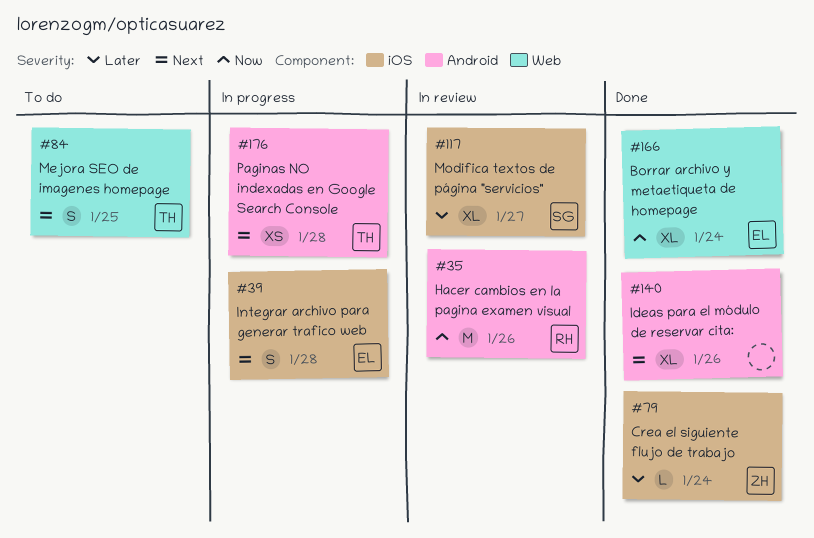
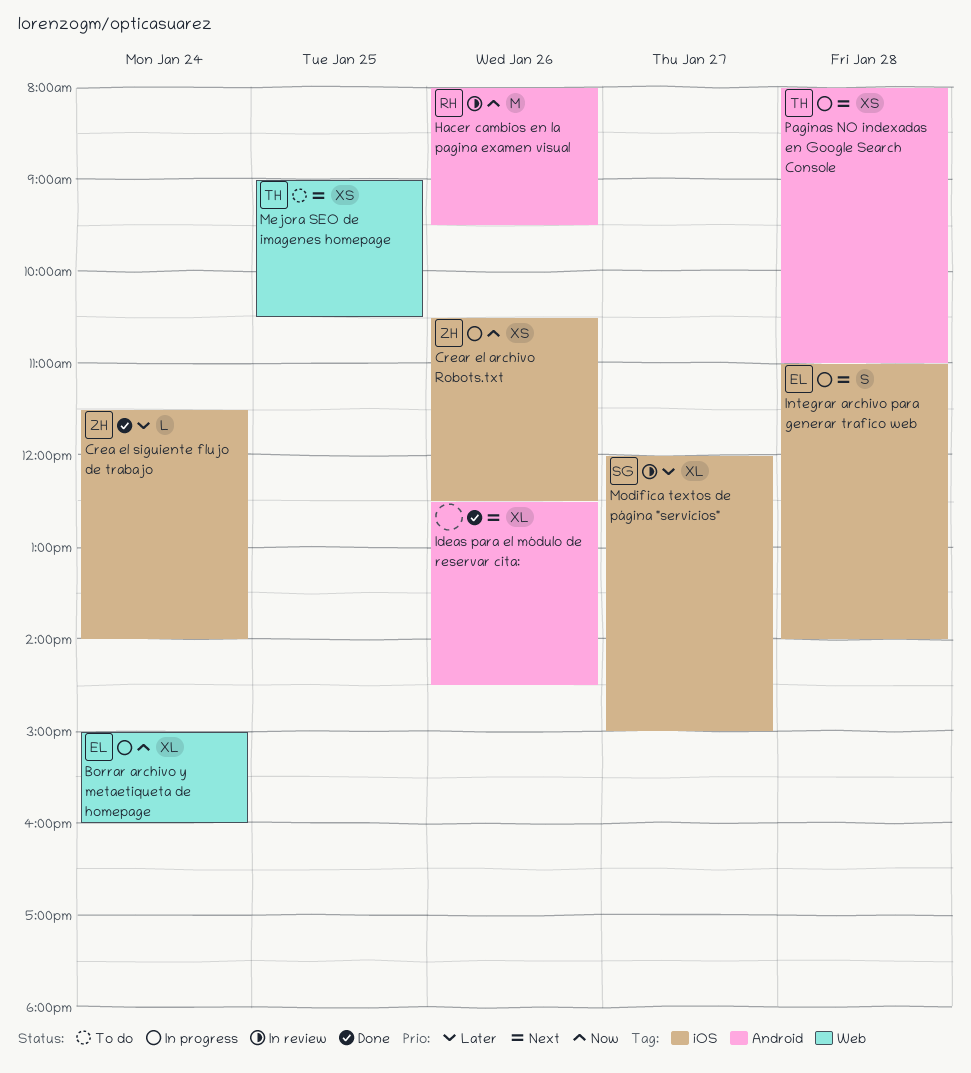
Borrar archivo y metaetiqueta de homepage, status: Done -> In progress
Crear el archivo Robots.txt: none -> present
Mejora SEO de imagenes homepage, estimate: S -> XS

